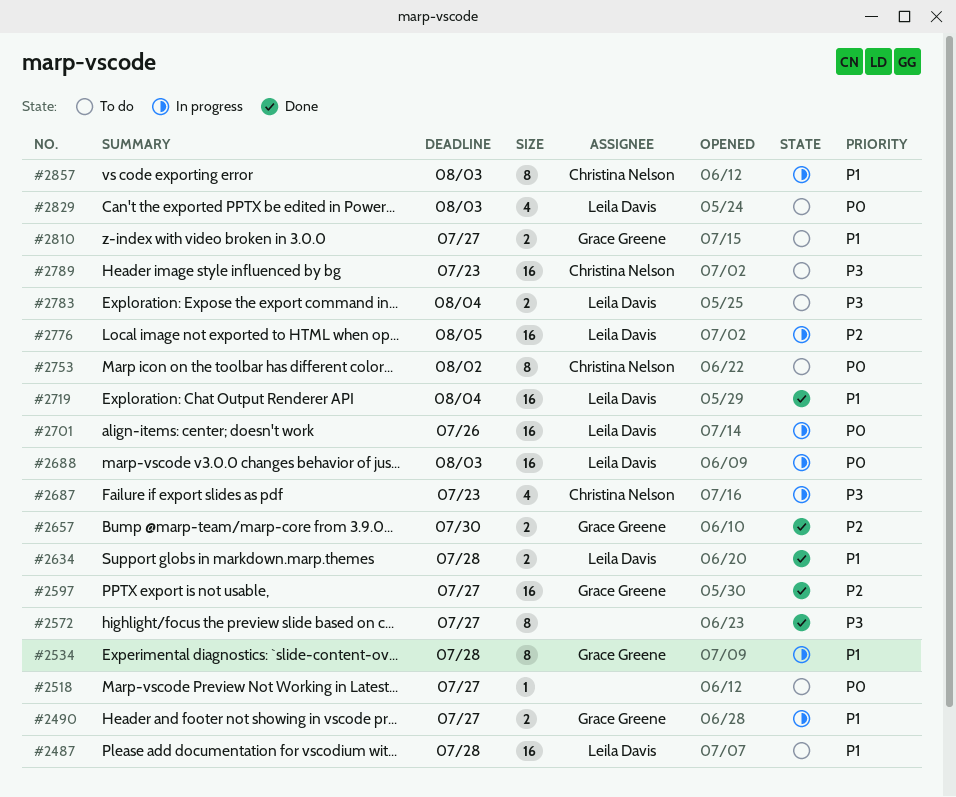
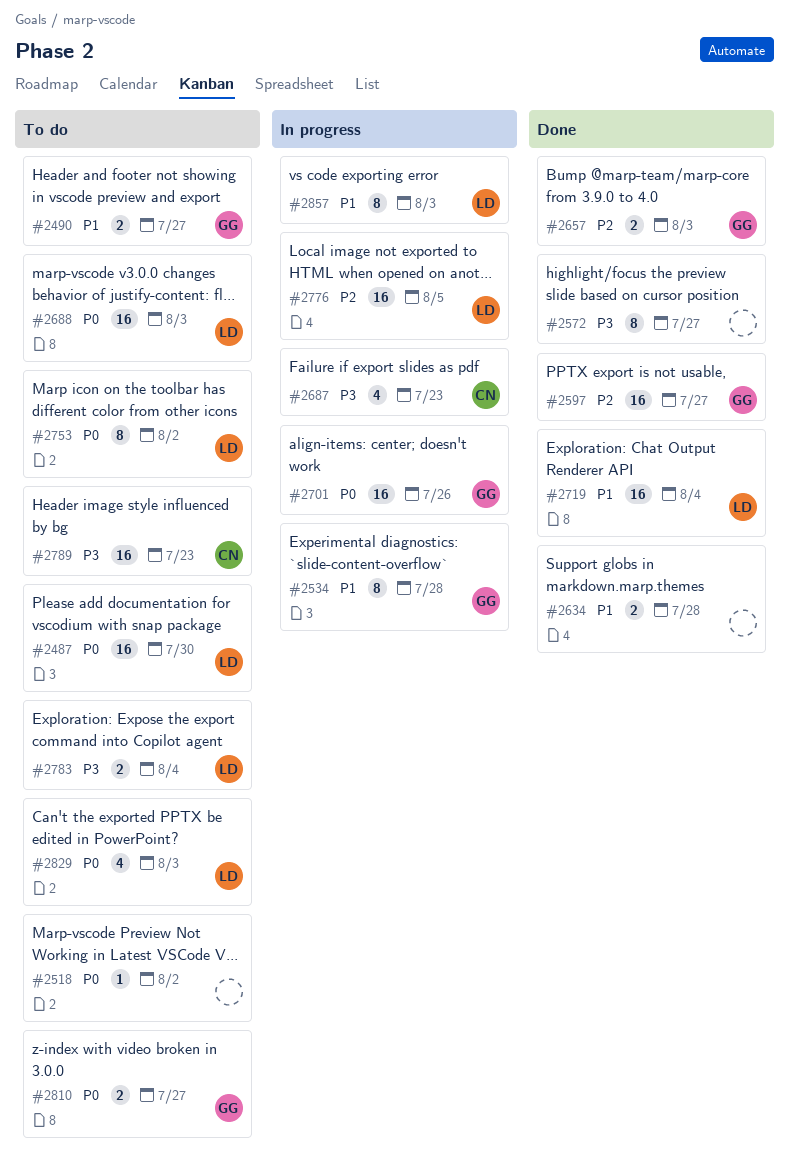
#2487, priority: P1 -> P0
#2487, due: Jul 28 -> Jul 30
#2490, status: In progress -> To do
#2518, due: Jul 27 -> Aug 2
#2634, owner: Leila Davis -> none
#2657, due: Jul 30 -> Aug 3
#2688, status: In progress -> To do
#2701, owner: Leila Davis -> Grace Greene
#2753, owner: Christina Nelson -> Leila Davis
#2810, priority: P1 -> P0
#2857, owner: Christina Nelson -> Leila Davis

